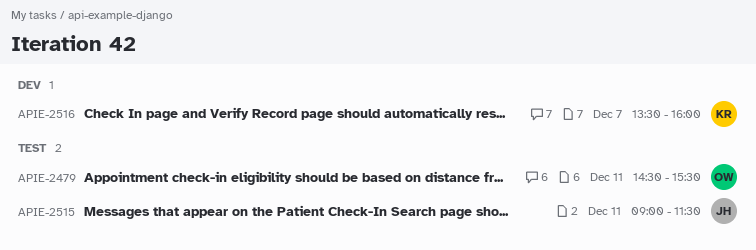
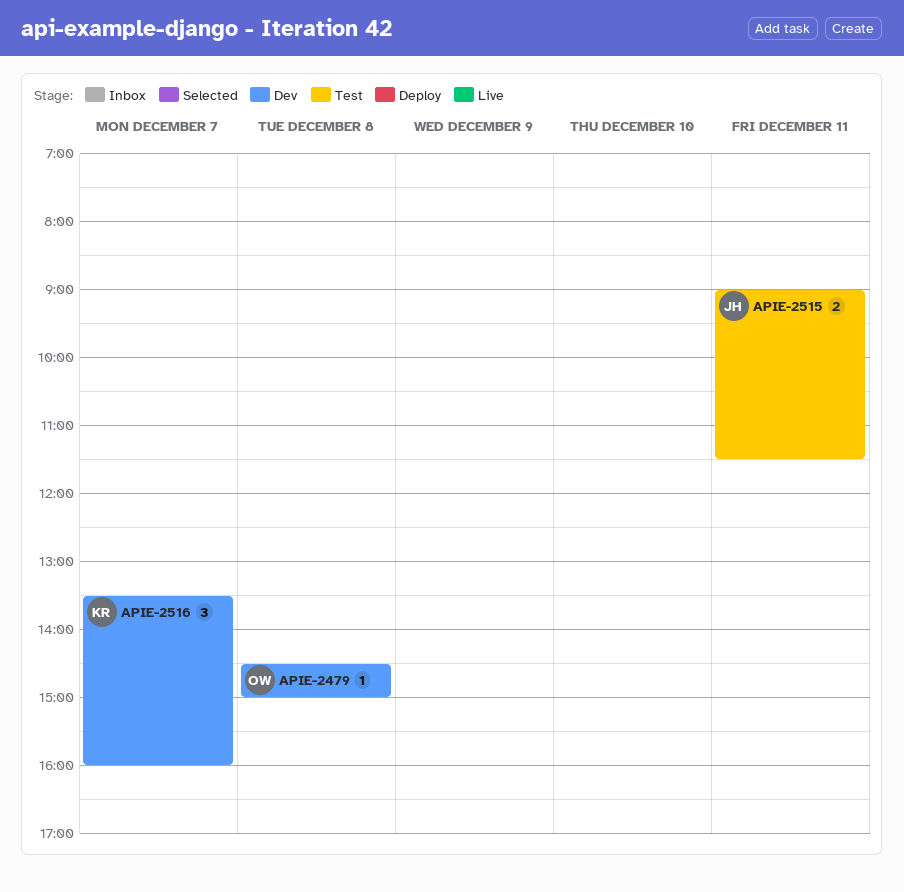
APIE-2479, status: Test -> Dev
APIE-2479, day: Dec 11 -> Dec 8
APIE-2479, ends: 15:30 -> 15:00

